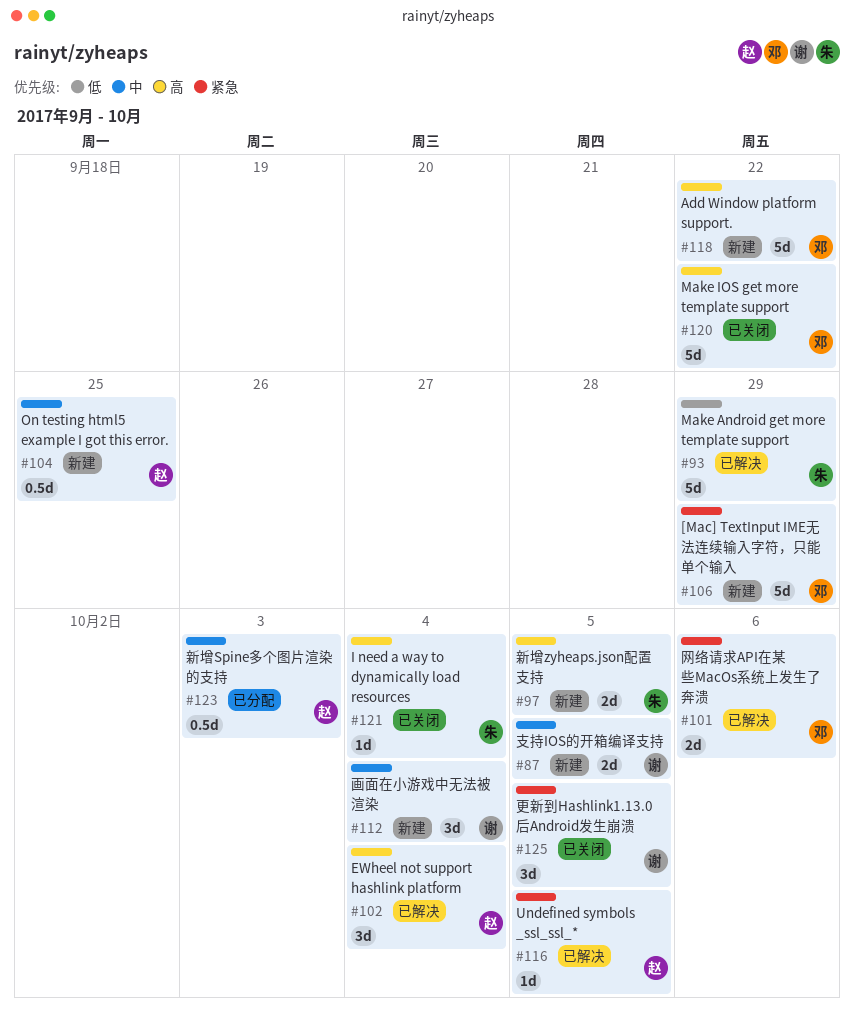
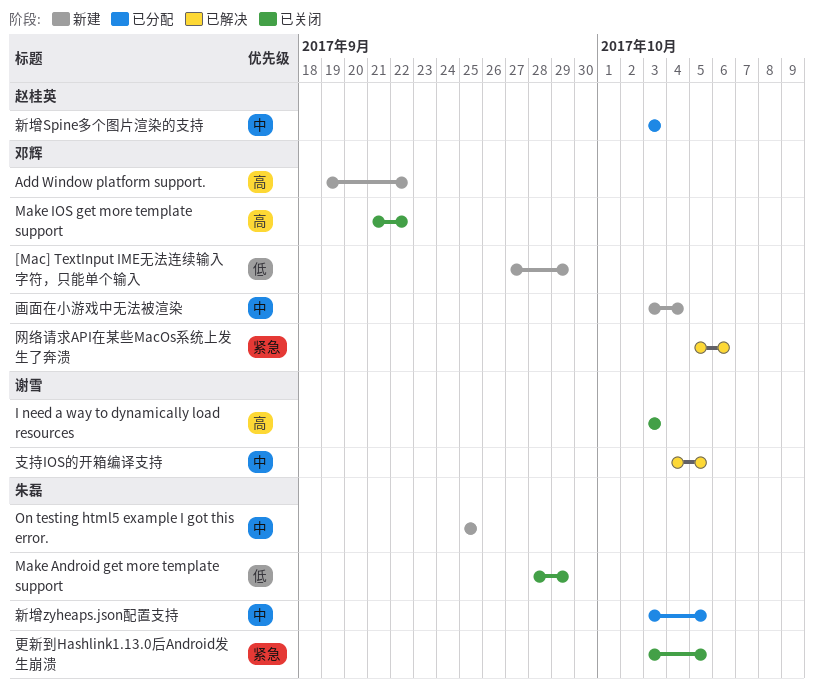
[Mac] TextInput IME无法连续输入字符，只能单个输入, priority: 紧急 -> 低
EWheel not support hashlink platform: present -> none
I need a way to dynamically load resources, owner: 朱磊 -> 谢雪
I need a way to dynamically load resources, due: Oct 4 -> Oct 3
Make Android get more template support, status: 已解决 -> 已关闭
On testing html5 example I got this error., owner: 赵桂英 -> 朱磊
Undefined symbols _ssl_ssl_*: present -> none
支持IOS的开箱编译支持, status: 新建 -> 已解决
新增zyheaps.json配置支持, status: 新建 -> 已分配
新增zyheaps.json配置支持, priority: 高 -> 中
更新到Hashlink1.13.0后Android发生崩溃, owner: 谢雪 -> 朱磊
画面在小游戏中无法被渲染, owner: 谢雪 -> 邓辉

